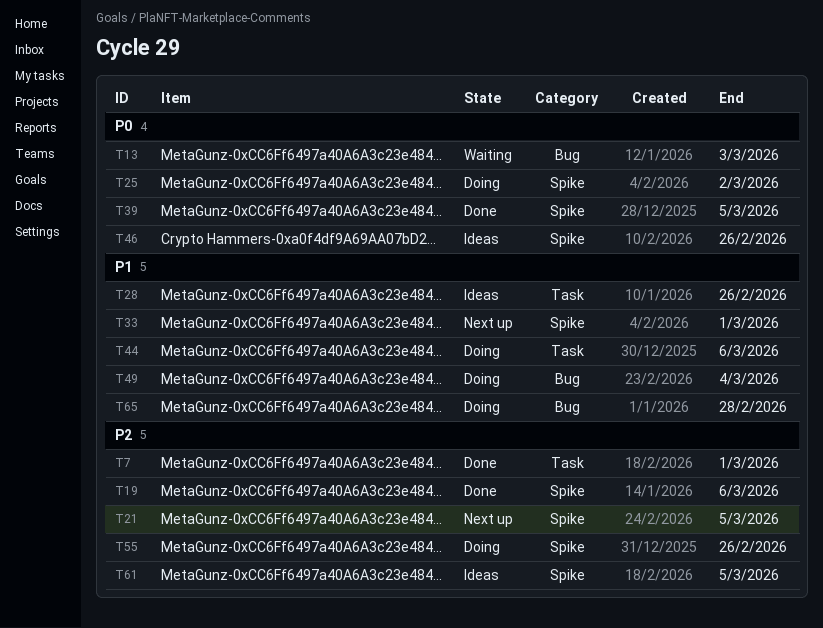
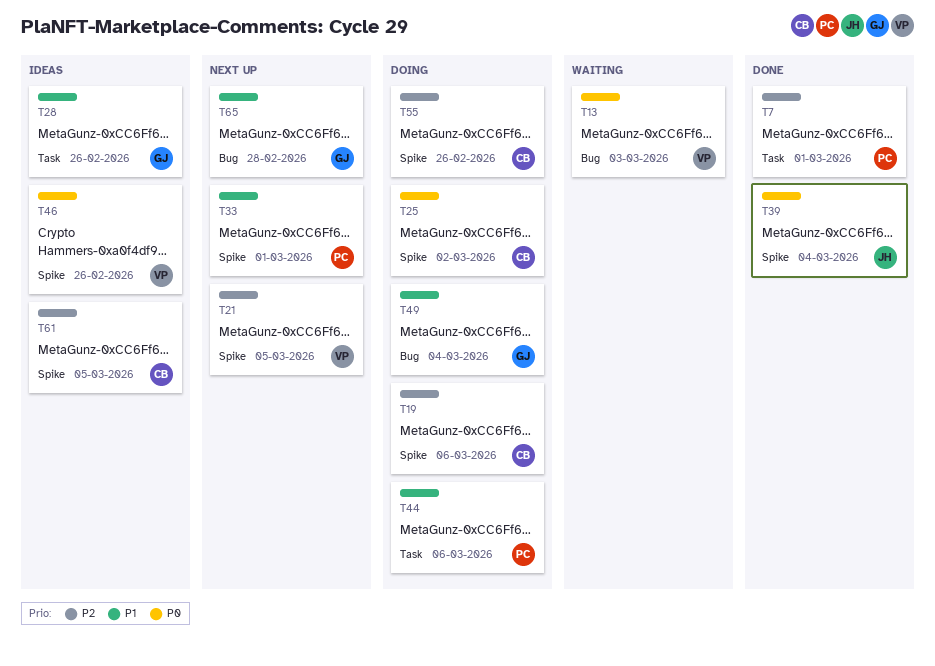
T19, status: Done -> Doing
T39, due: Mar 5 -> Mar 4
T65, status: Doing -> Next up

